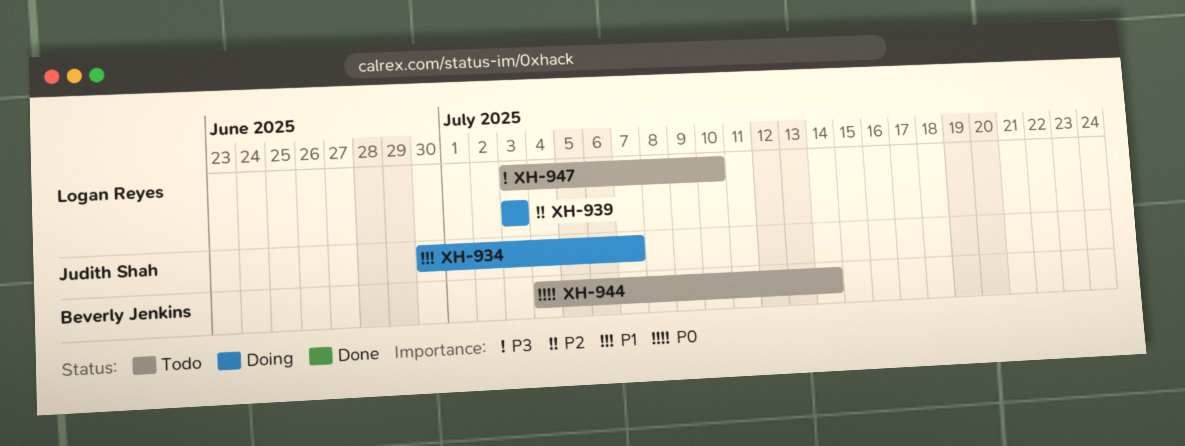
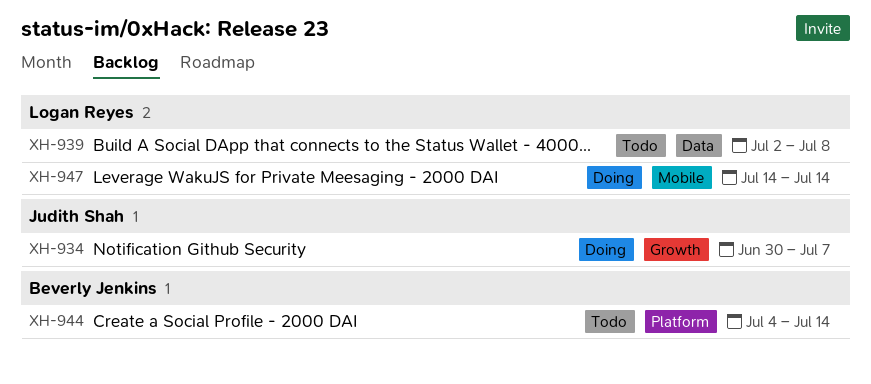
XH-939, status: Doing -> Todo
XH-939, start: Jul 3 -> Jul 2
XH-939, due: Jul 3 -> Jul 8
XH-947, status: Todo -> Doing
XH-947, start: Jul 3 -> Jul 14
XH-947, due: Jul 10 -> Jul 14

